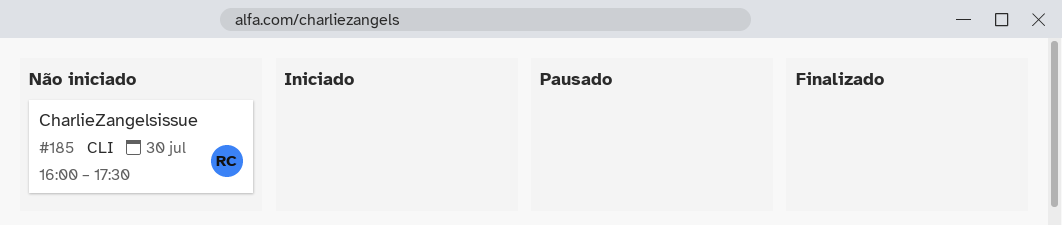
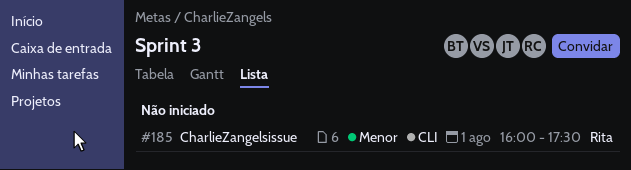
#185, day: Jul 30 -> Aug 1

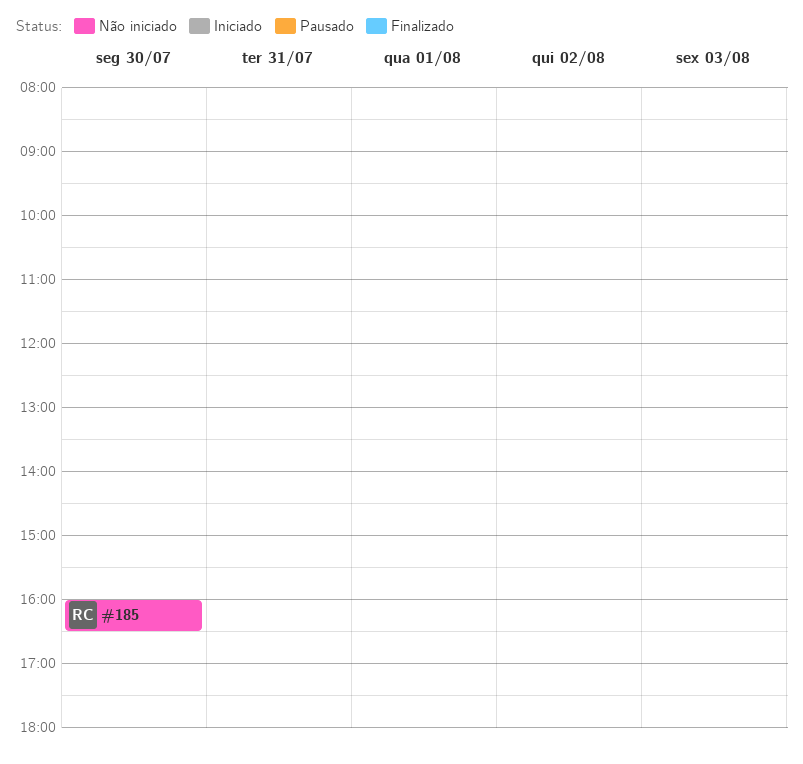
#185, day: Aug 1 -> Jul 30
#185, ends: 17:30 -> 16:30

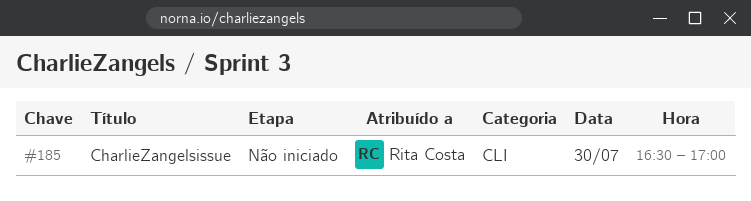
#185, begins: 16:00 -> 16:30
#185, ends: 16:30 -> 17:00

